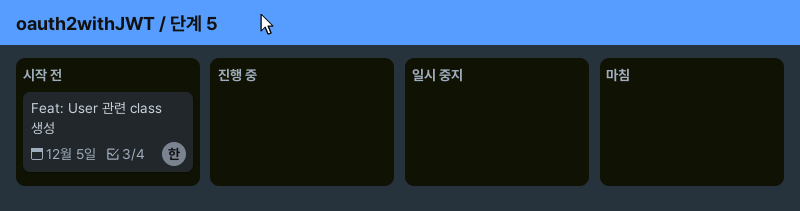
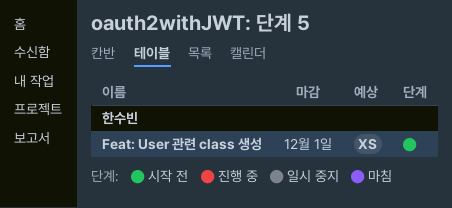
Feat: User 관련 class 생성, due: Dec 5 -> Dec 1

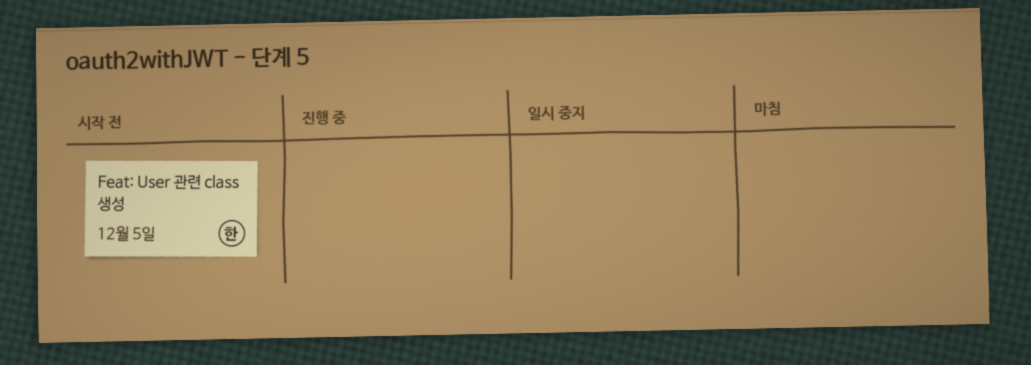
Feat: User 관련 class 생성, due: Dec 1 -> Dec 5

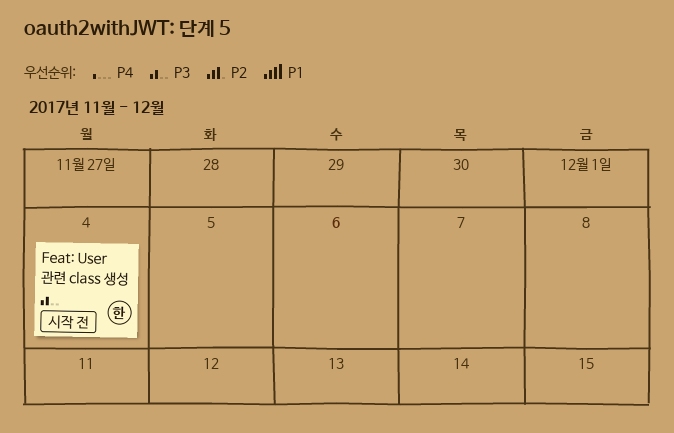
Feat: User 관련 class 생성, due: Dec 5 -> Dec 4

